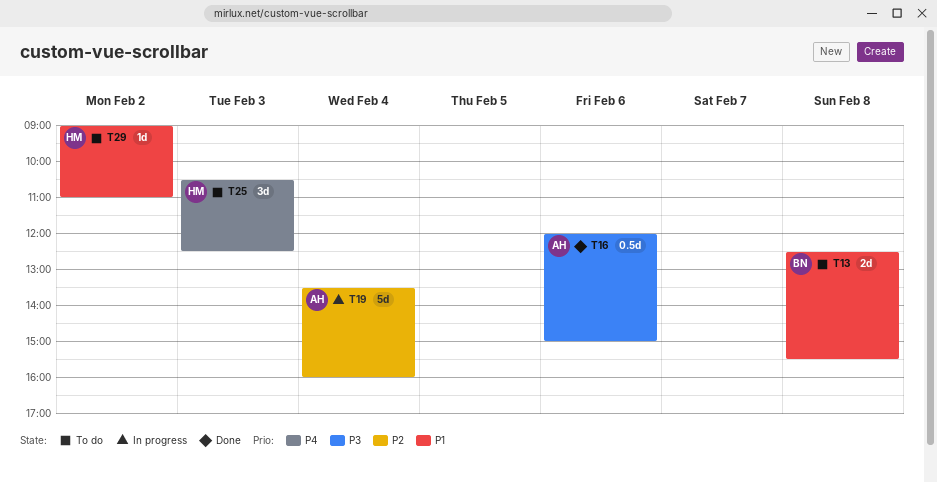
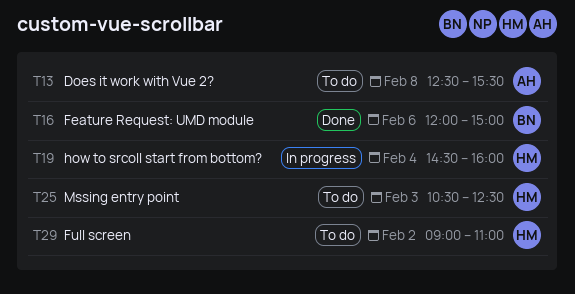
T13, owner: BN -> AH
T16, owner: AH -> BN
T19, owner: AH -> HM
T19, begins: 13:30 -> 14:30

